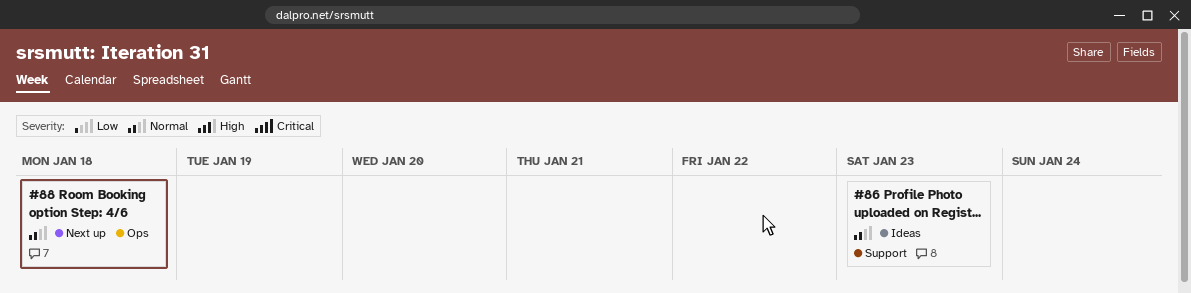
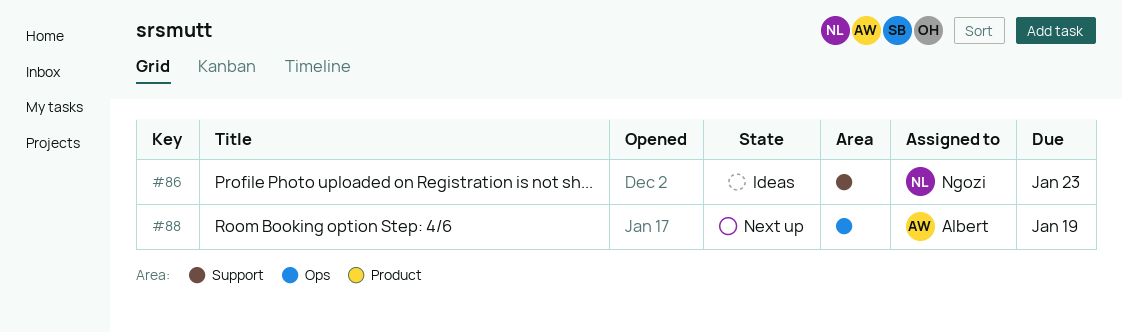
#88, due: Jan 18 -> Jan 19

